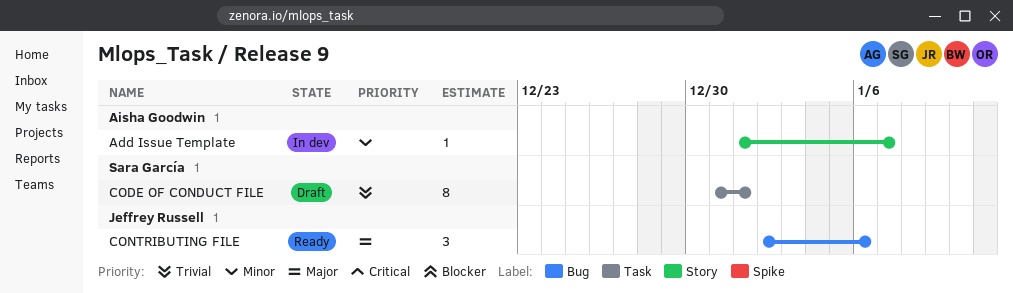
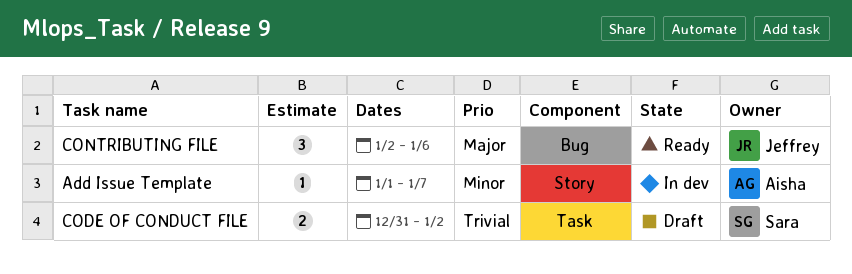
CODE OF CONDUCT FILE, estimate: 8 -> 2
CODE OF CONDUCT FILE, due: Jan 1 -> Jan 2

